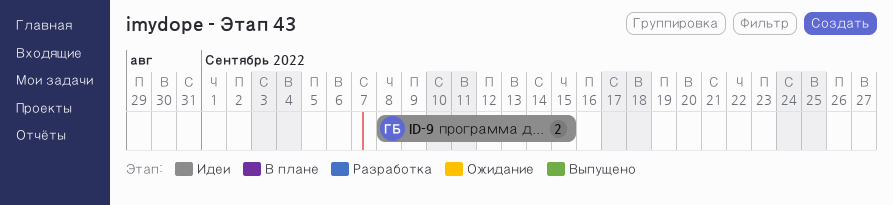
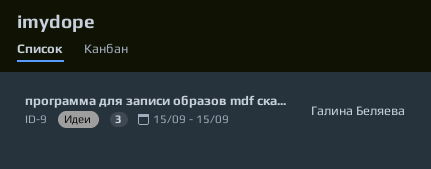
ID-9, estimate: 2 -> 3
ID-9, start: Sep 8 -> Sep 15

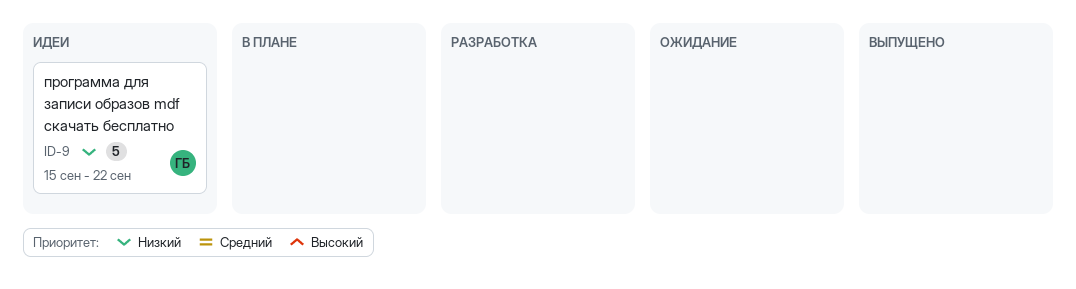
ID-9, estimate: 3 -> 5
ID-9, due: Sep 15 -> Sep 22

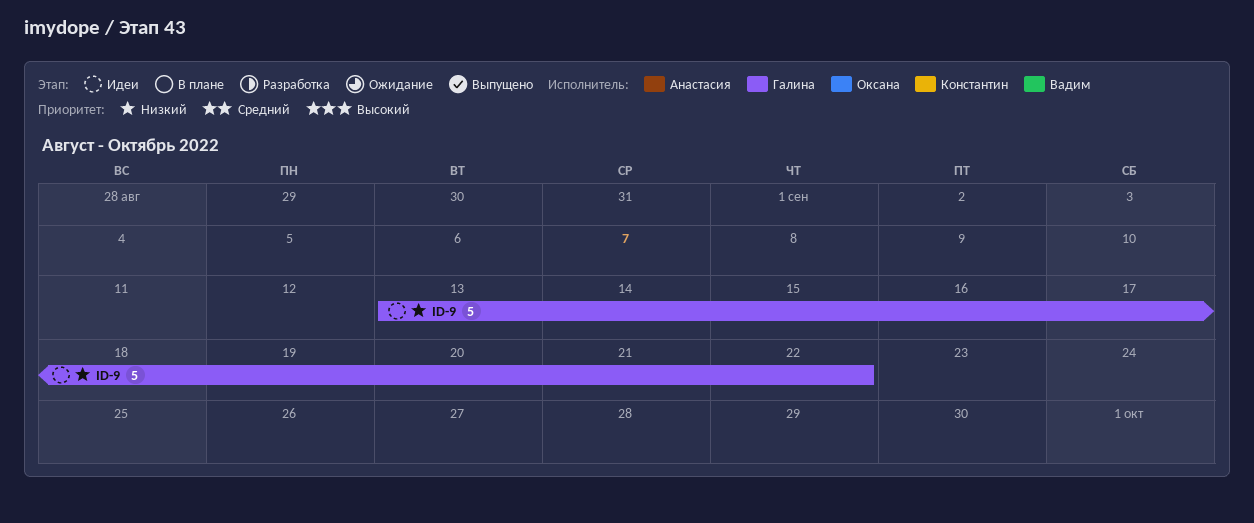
ID-9, start: Sep 15 -> Sep 13

